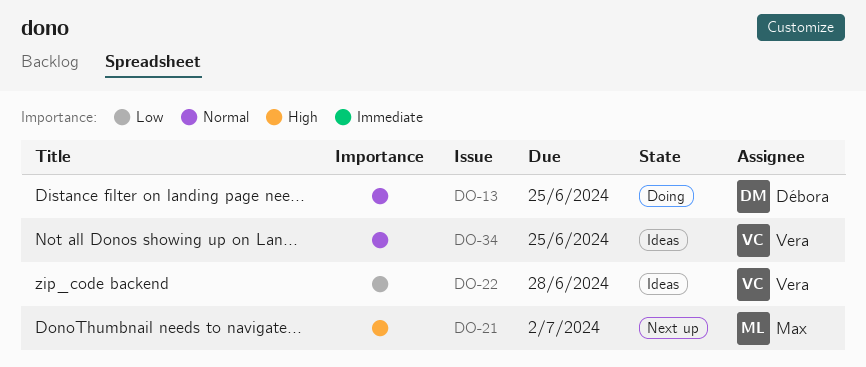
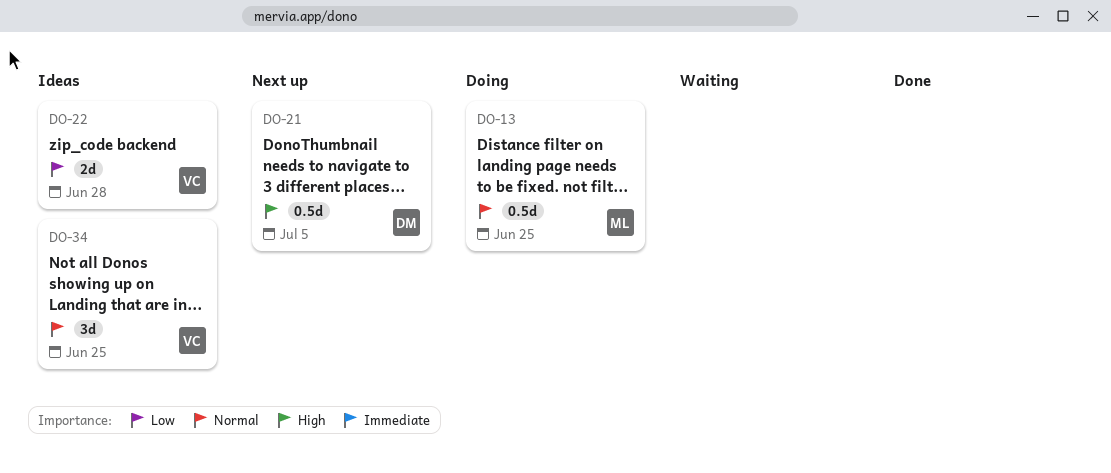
DO-13, owner: Débora -> Max
DO-21, owner: Max -> Débora
DO-21, due: Jul 2 -> Jul 5

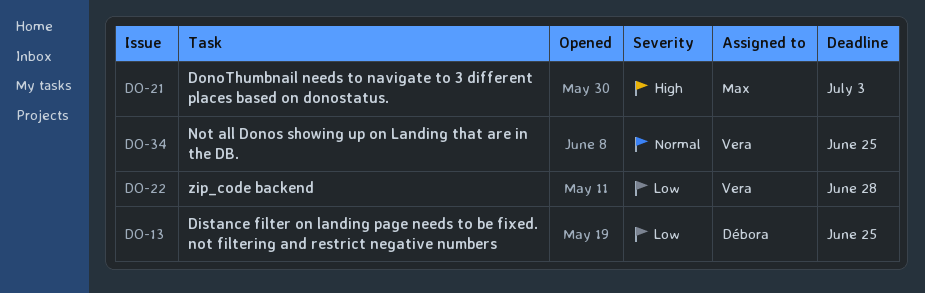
DO-13, owner: Max -> Débora
DO-13, priority: Normal -> Low
DO-21, owner: Débora -> Max
DO-21, due: Jul 5 -> Jul 3

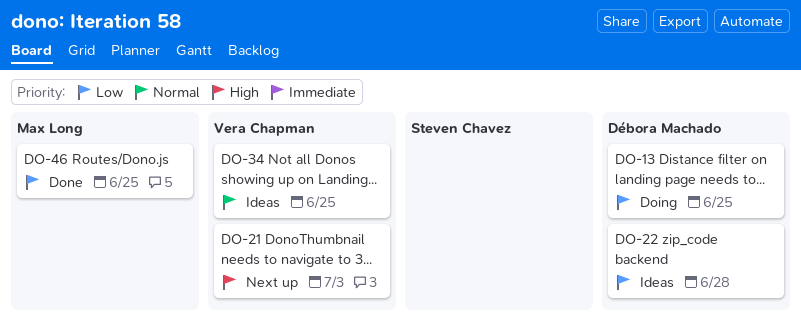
DO-21, owner: Max Long -> Vera Chapman
DO-22, owner: Vera Chapman -> Débora Machado
DO-46: none -> present

